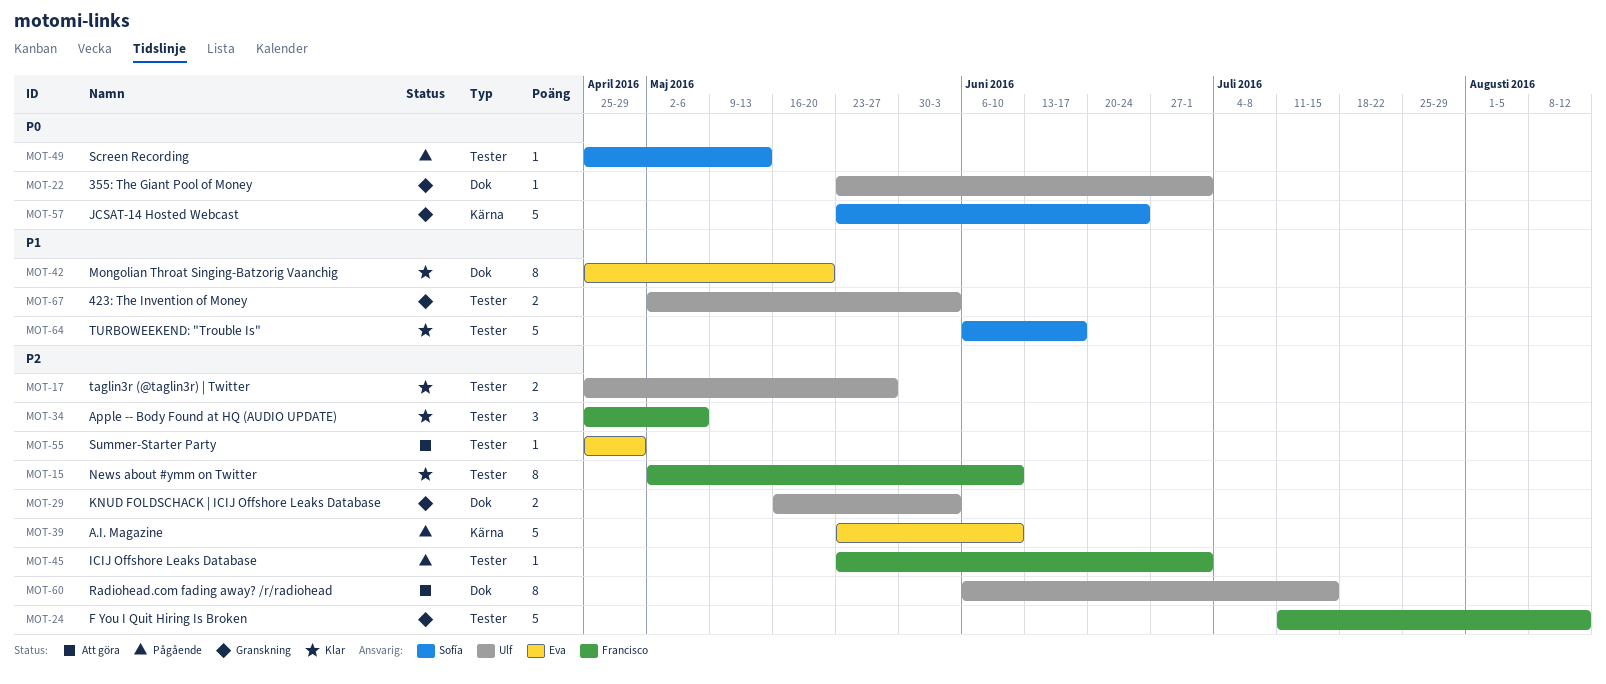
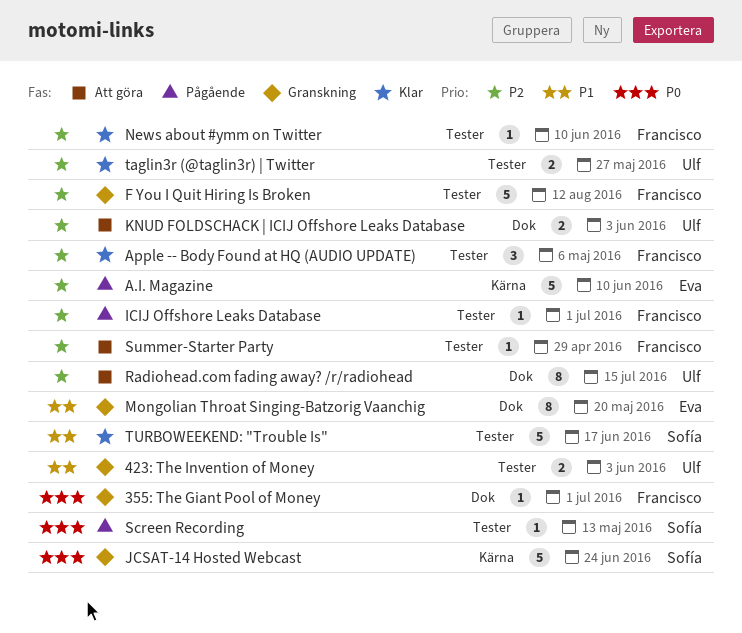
355: The Giant Pool of Money, owner: Ulf -> Francisco
KNUD FOLDSCHACK | ICIJ Offshore Leaks Database, status: Granskning -> Att göra
Mongolian Throat Singing-Batzorig Vaanchig, status: Klar -> Granskning
News about #ymm on Twitter, estimate: 8 -> 1
Summer-Starter Party, owner: Eva -> Francisco

